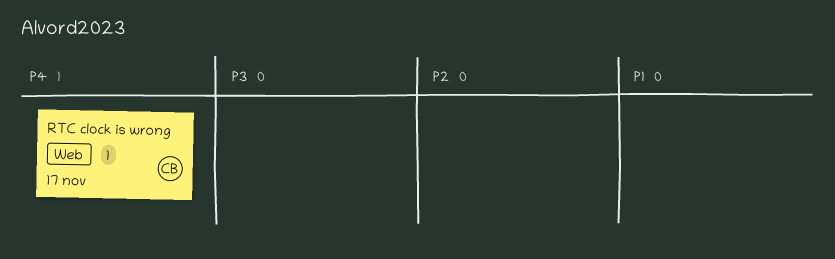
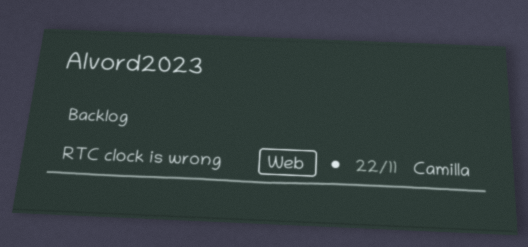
RTC clock is wrong, due: Nov 17 -> Nov 22

